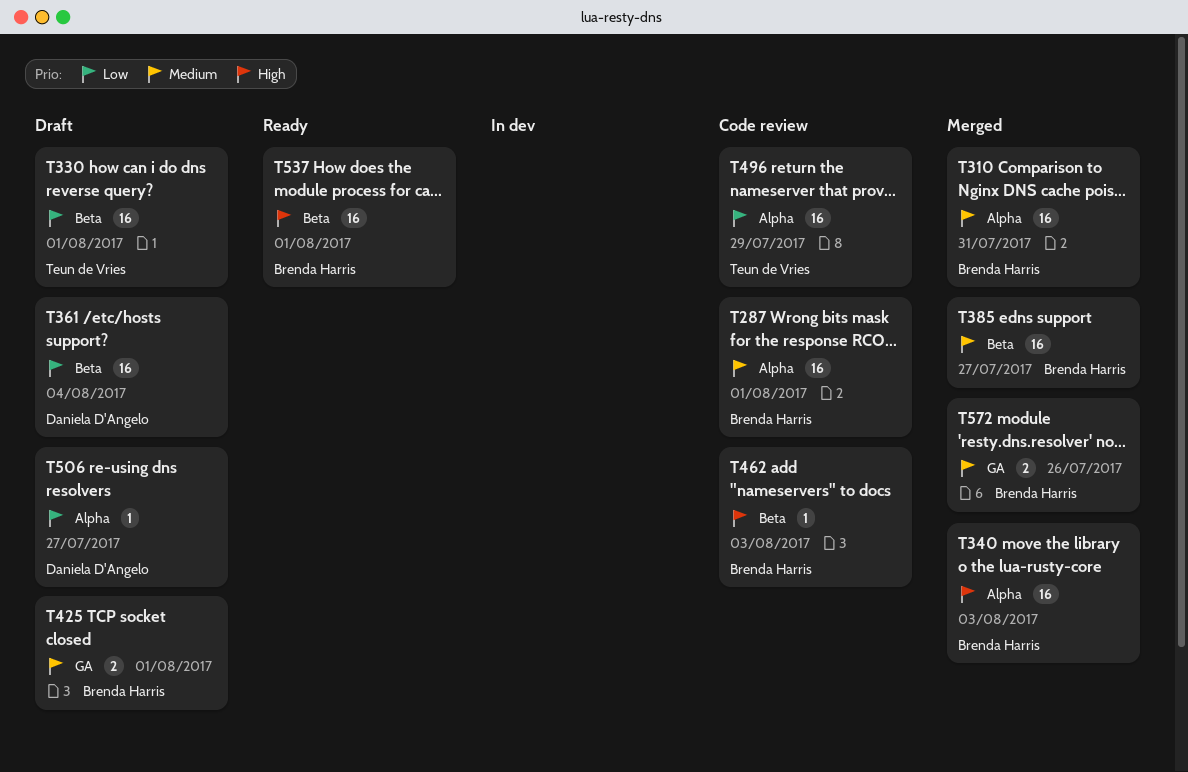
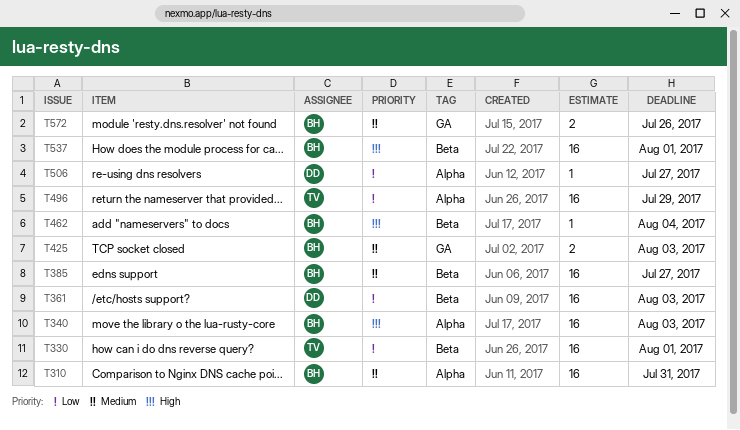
T287: present -> none
T361, due: Aug 4 -> Aug 3
T425, due: Aug 1 -> Aug 3
T462, due: Aug 3 -> Aug 4

